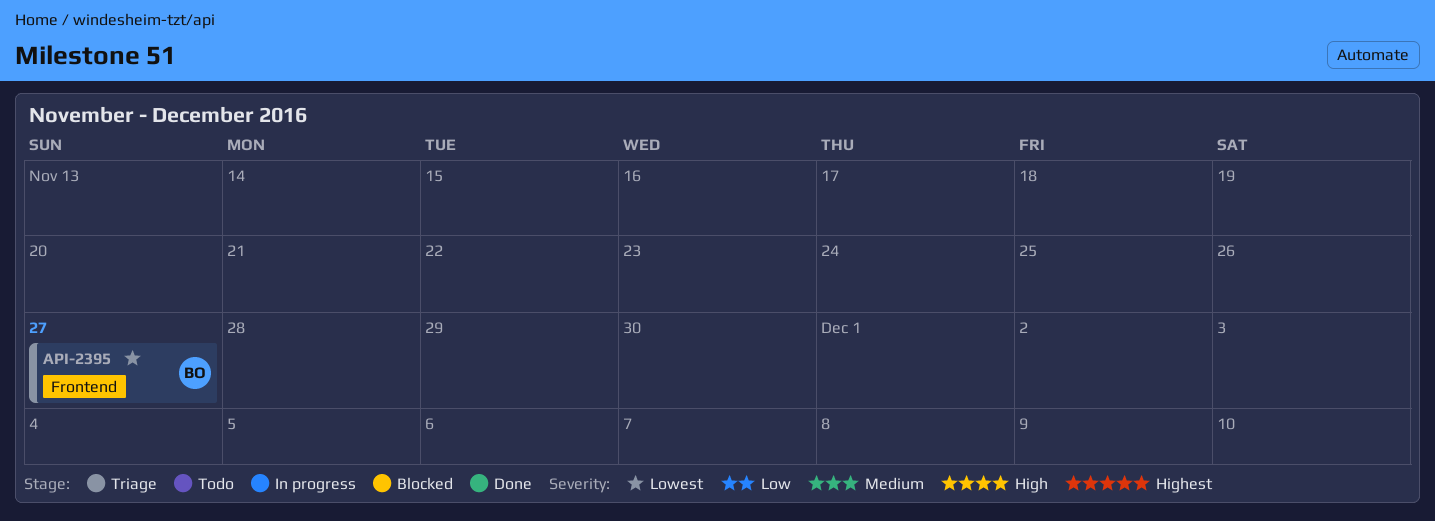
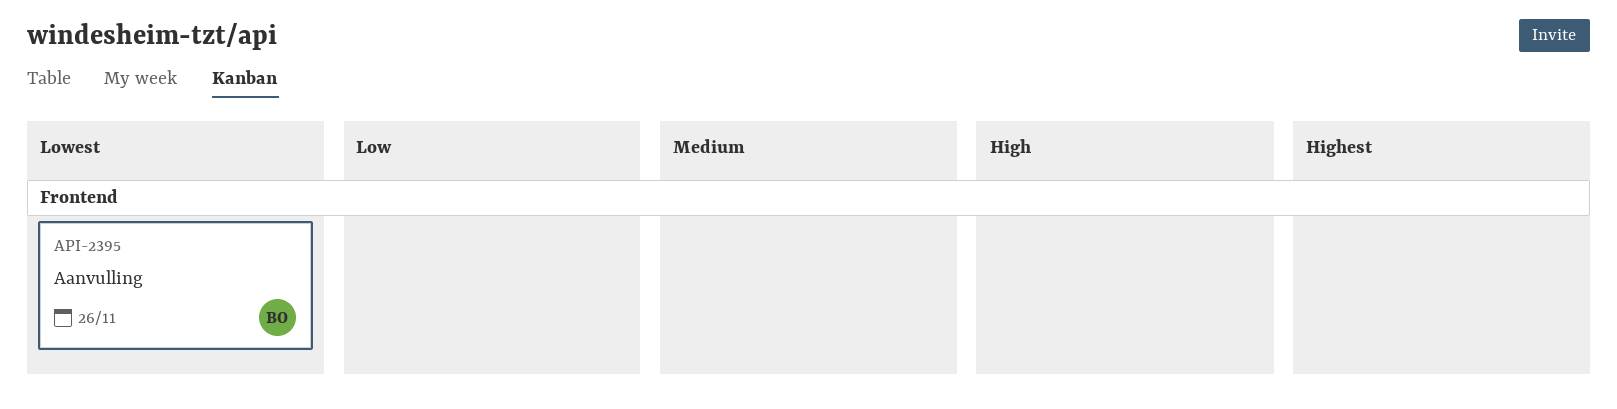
API-2395, due: Nov 27 -> Nov 26

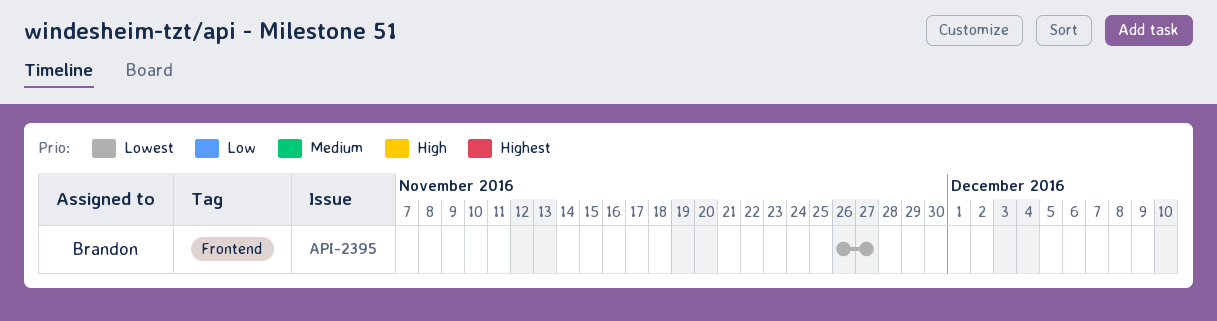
API-2395, due: Nov 26 -> Nov 27

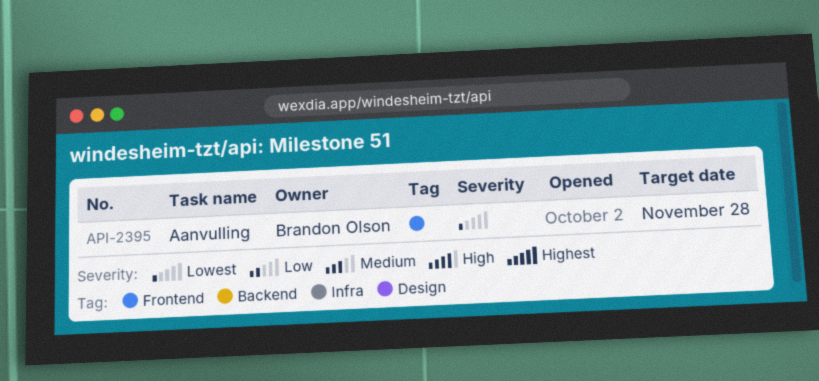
API-2395, due: Nov 27 -> Nov 28

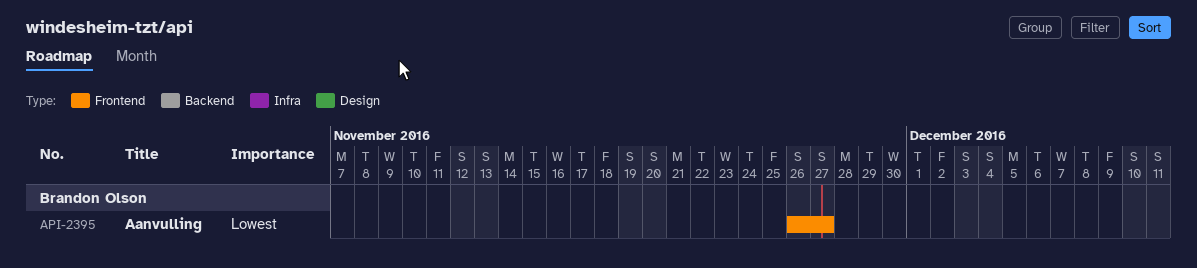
API-2395, due: Nov 28 -> Nov 27

